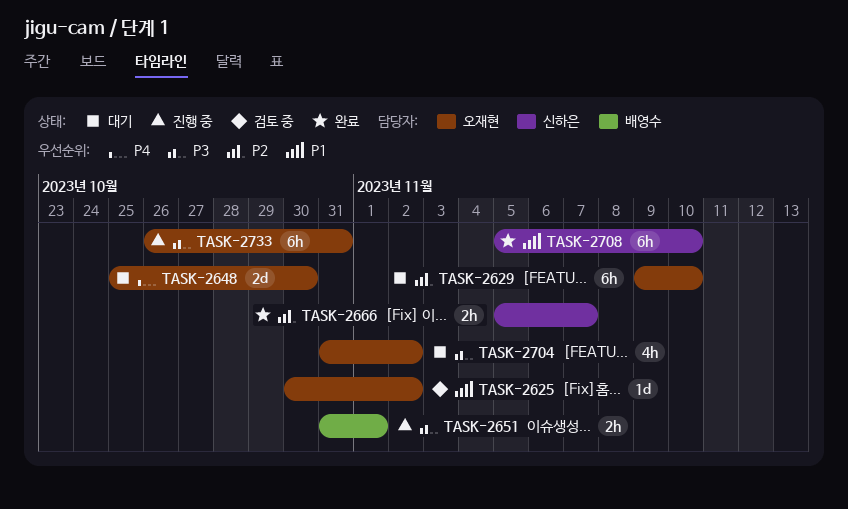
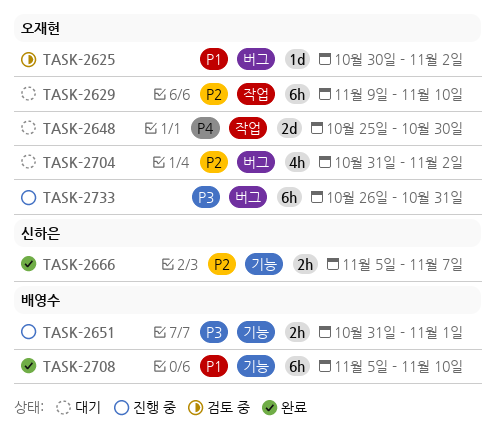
TASK-2704, priority: P3 -> P2
TASK-2708, owner: 신하은 -> 배영수

